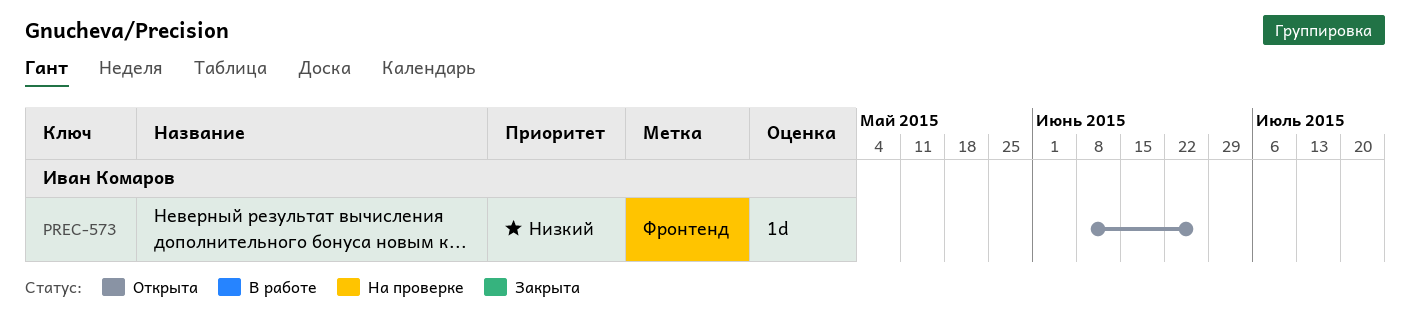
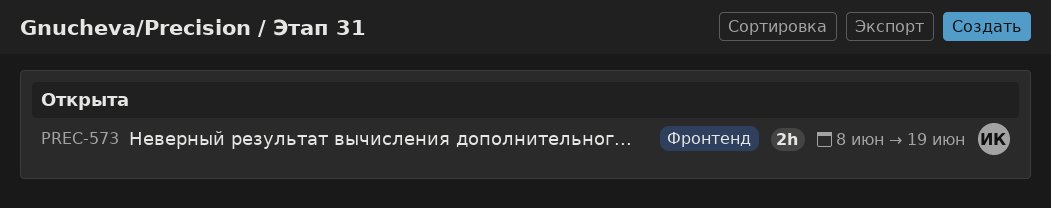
PREC-573, estimate: 1d -> 2h
PREC-573, due: Jun 26 -> Jun 19

